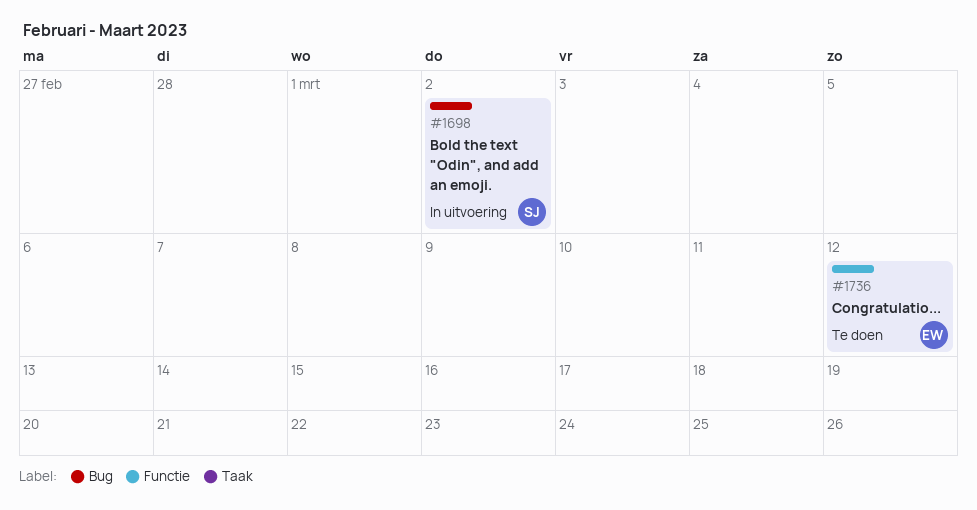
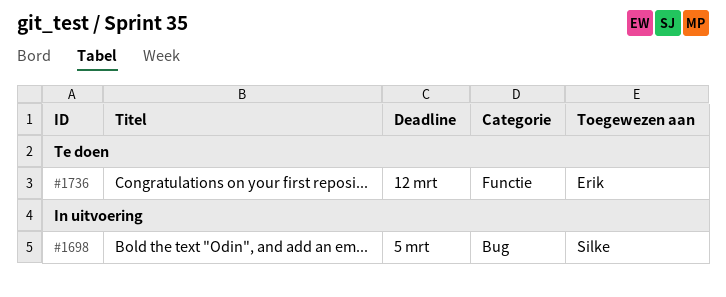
#1698, due: Mar 2 -> Mar 5

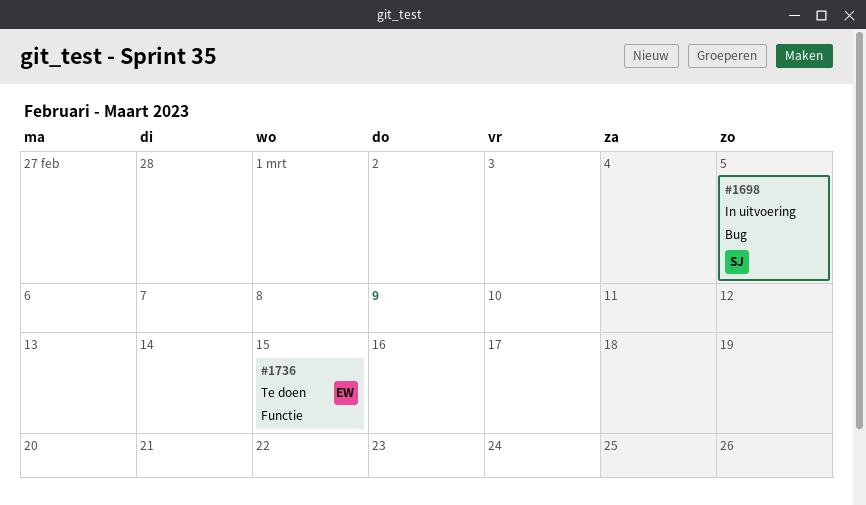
#1736, due: Mar 12 -> Mar 15

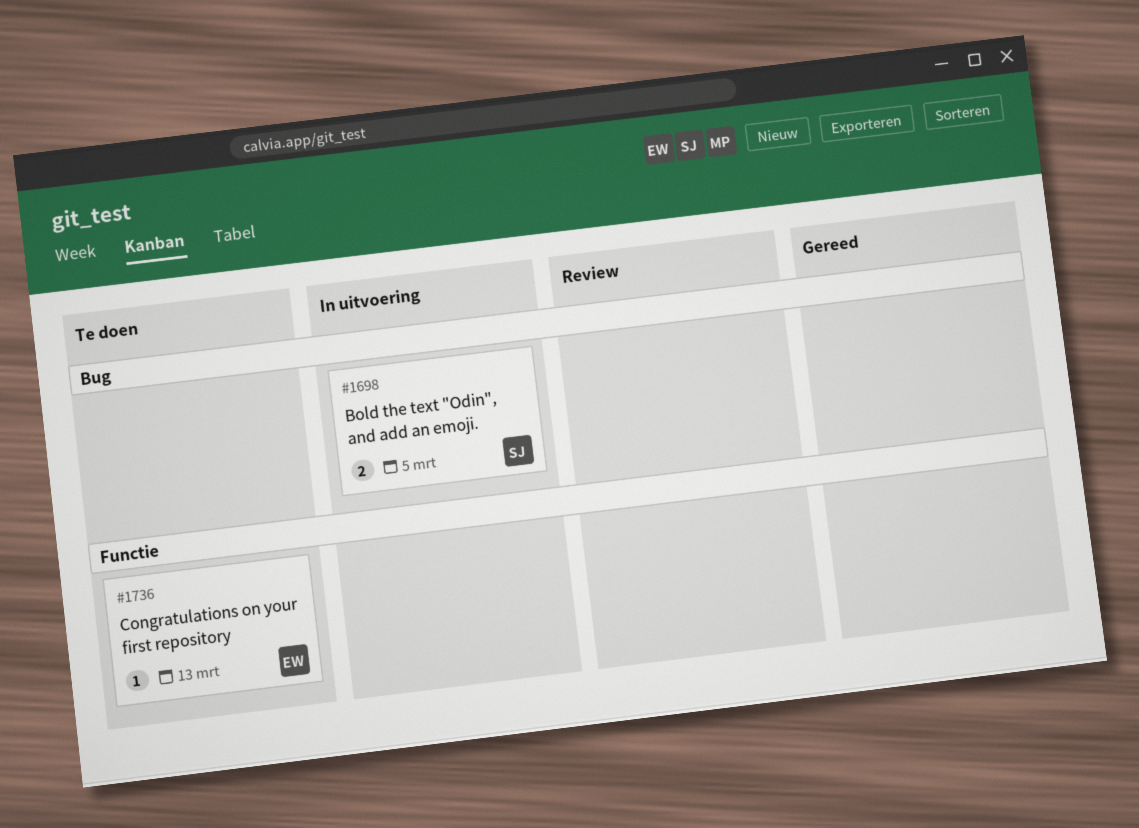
#1736, due: Mar 15 -> Mar 13

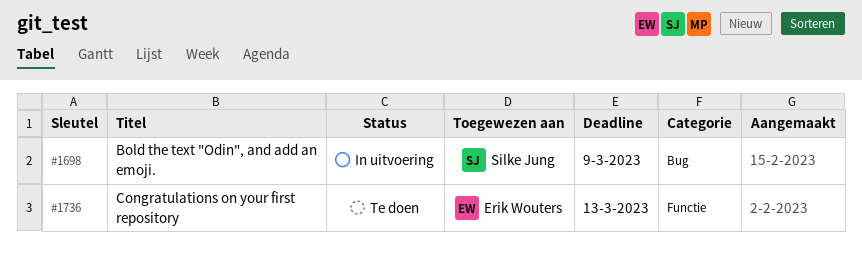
#1698, due: Mar 5 -> Mar 9

